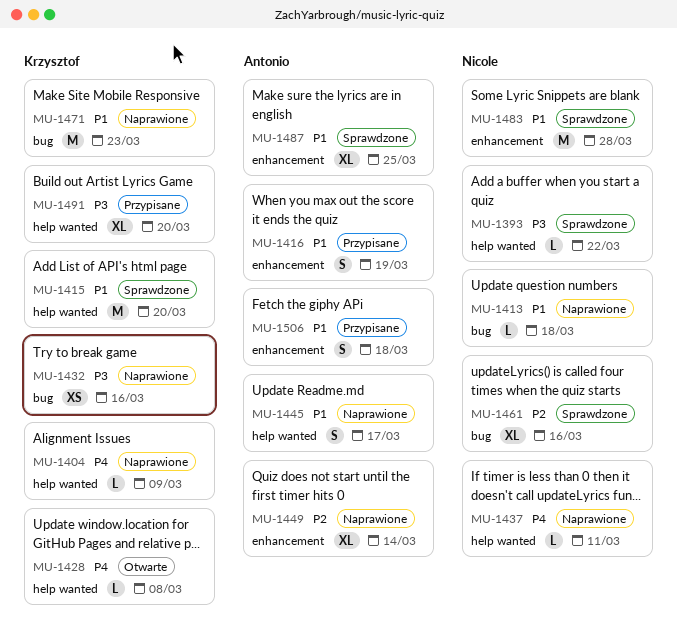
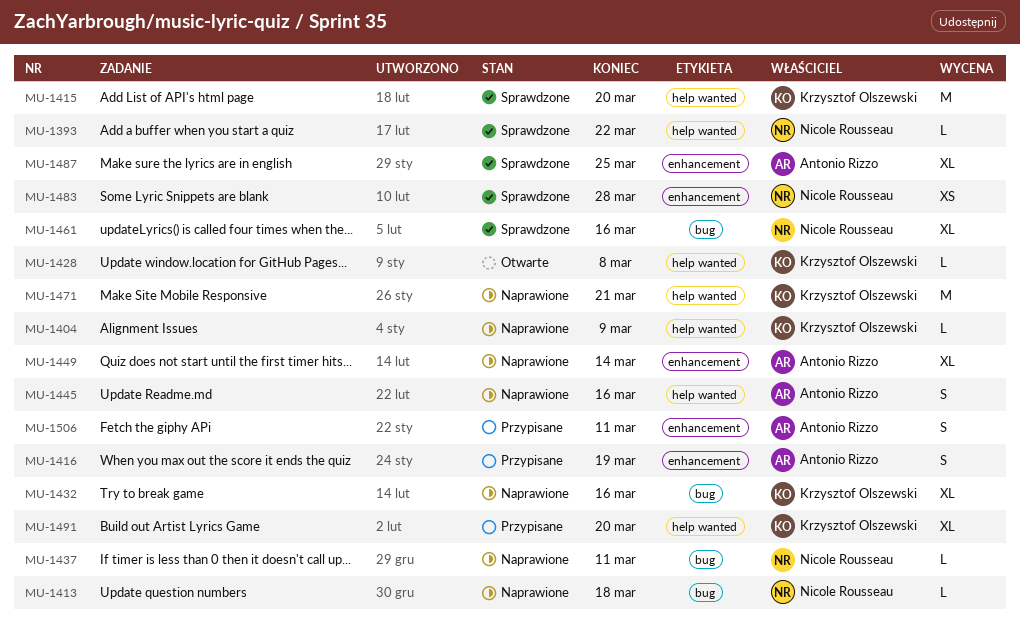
MU-1432, estimate: XS -> XL
MU-1437, label: help wanted -> bug
MU-1445, due: Mar 17 -> Mar 16
MU-1471, label: bug -> help wanted
MU-1471, due: Mar 23 -> Mar 21
MU-1483, estimate: M -> XS
MU-1506, due: Mar 18 -> Mar 11

